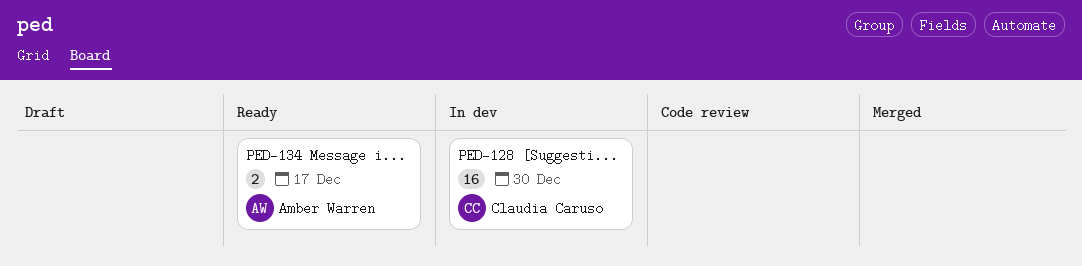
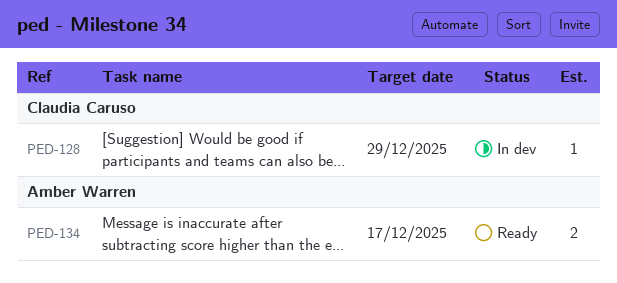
PED-128, estimate: 16 -> 1
PED-128, due: Dec 30 -> Dec 29

